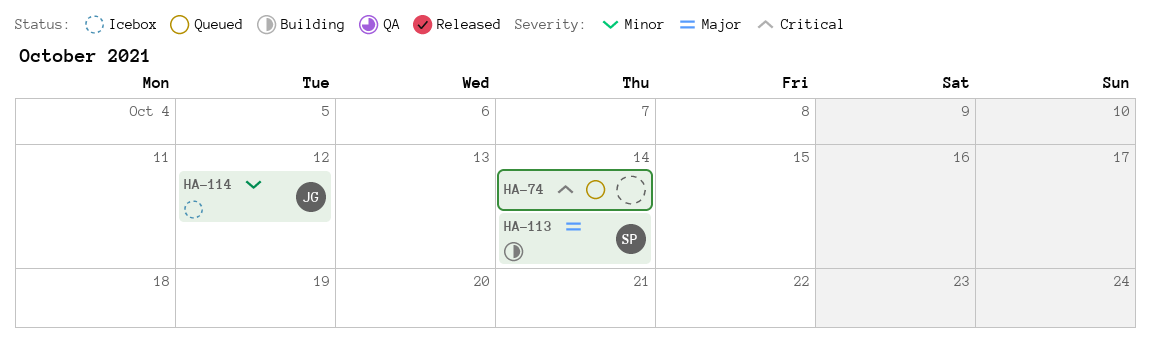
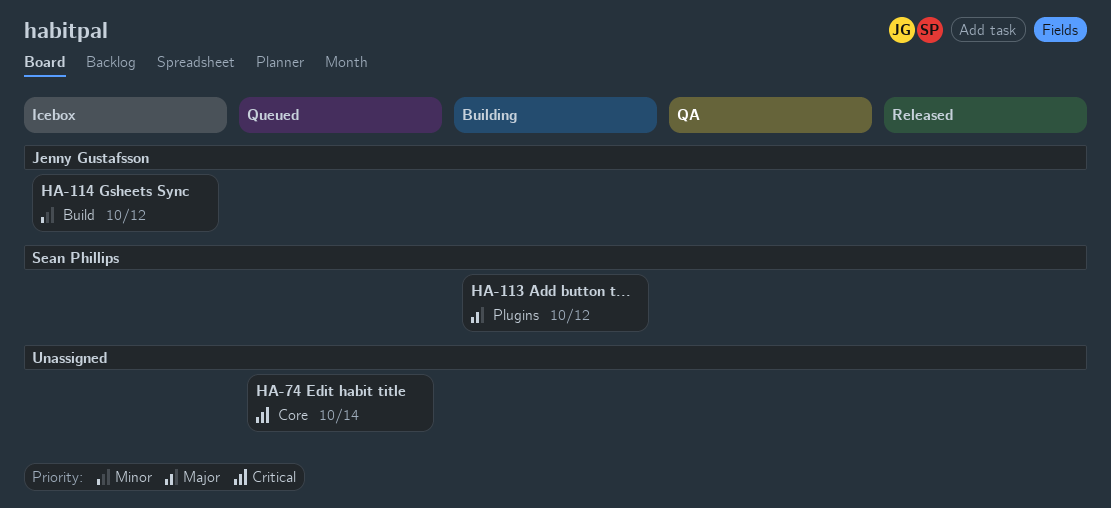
HA-113, due: Oct 14 -> Oct 12

